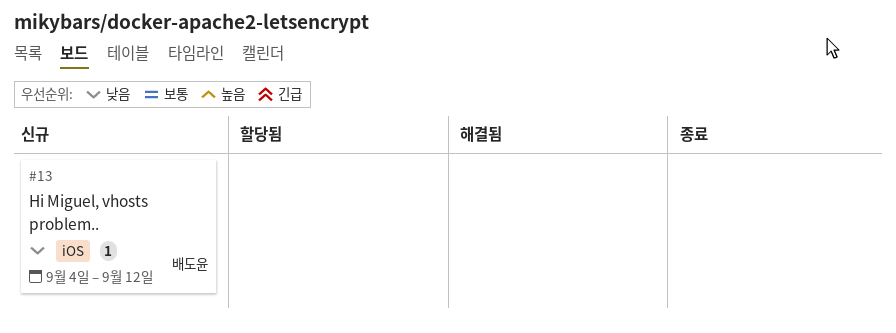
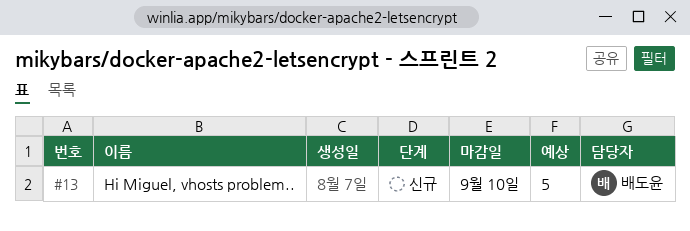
#13, estimate: 1 -> 5
#13, due: Sep 12 -> Sep 10

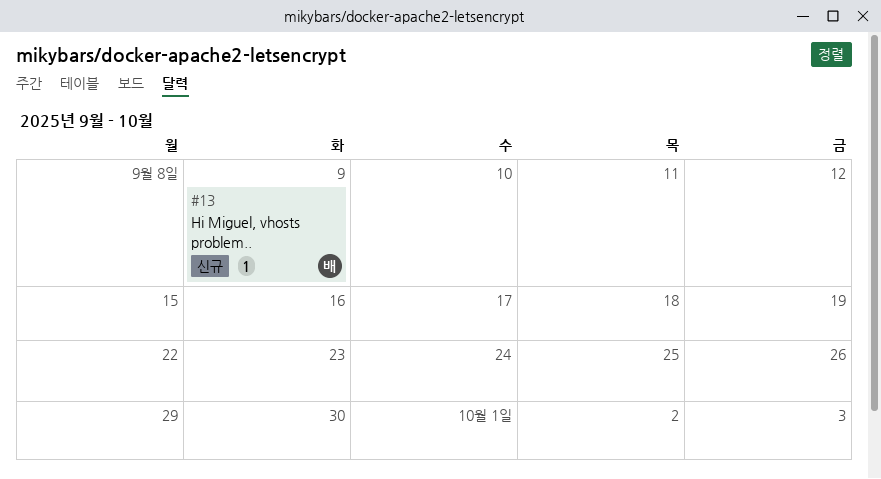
#13, estimate: 5 -> 1
#13, due: Sep 10 -> Sep 9

